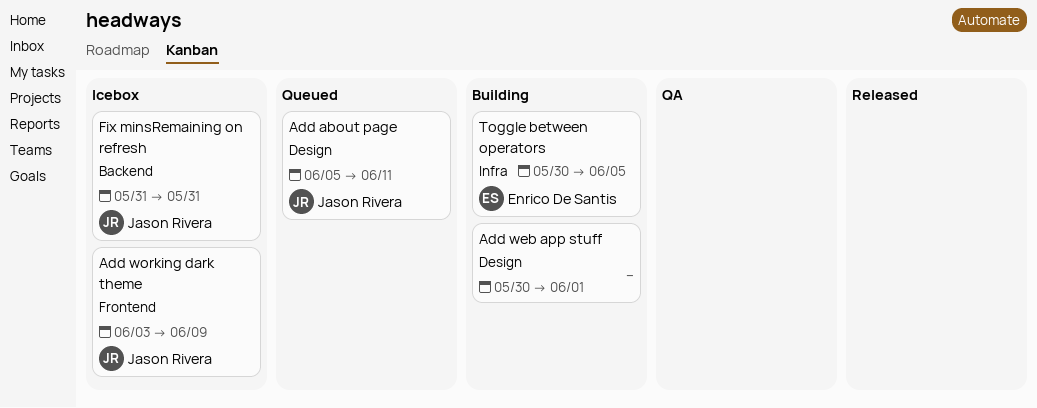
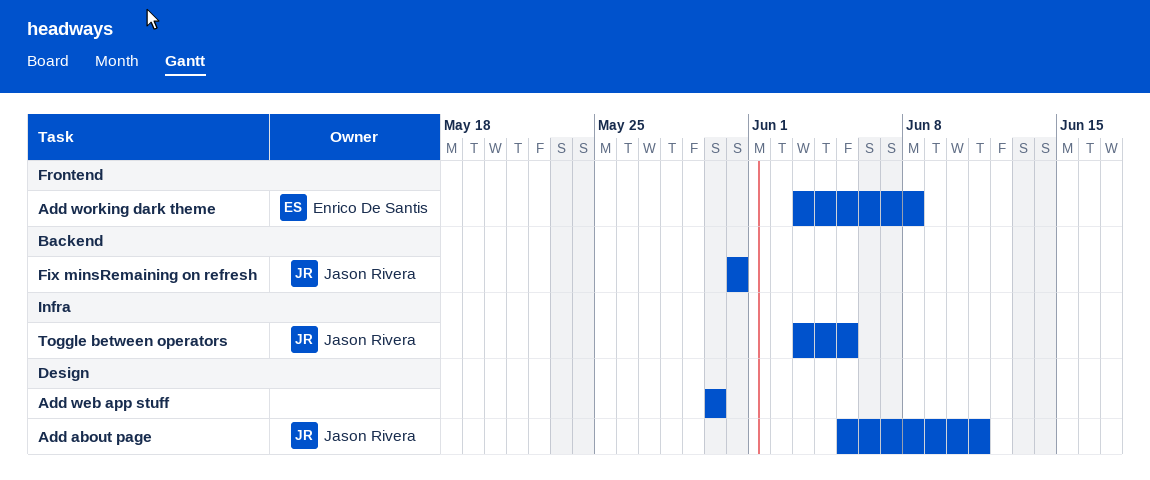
Add web app stuff, due: Jun 1 -> May 30
Add working dark theme, owner: Jason Rivera -> Enrico De Santis
Add working dark theme, due: Jun 9 -> Jun 8
Toggle between operators, owner: Enrico De Santis -> Jason Rivera
Toggle between operators, start: May 30 -> Jun 3

